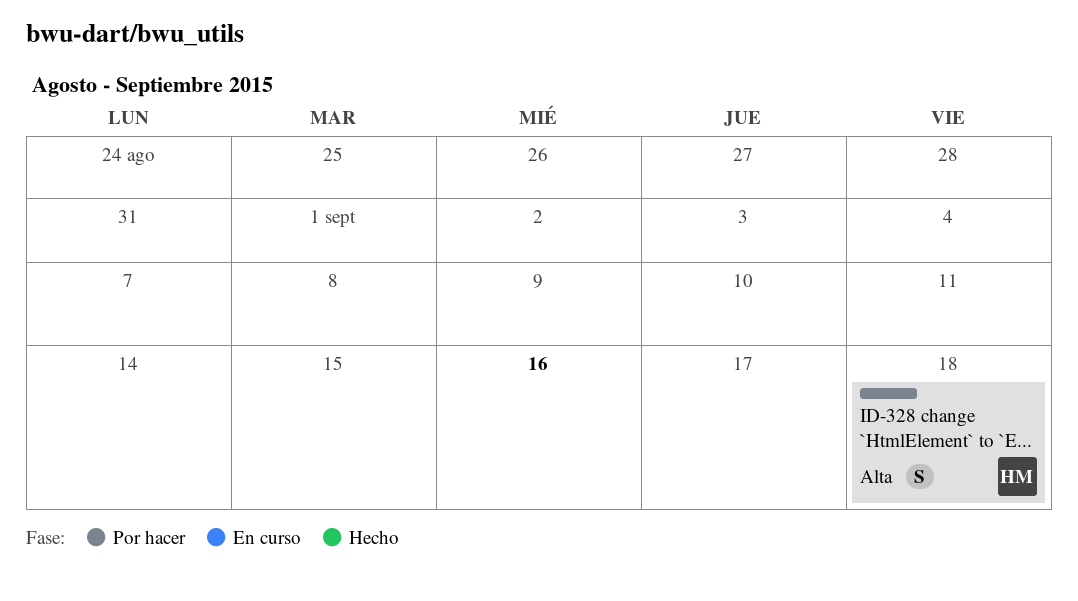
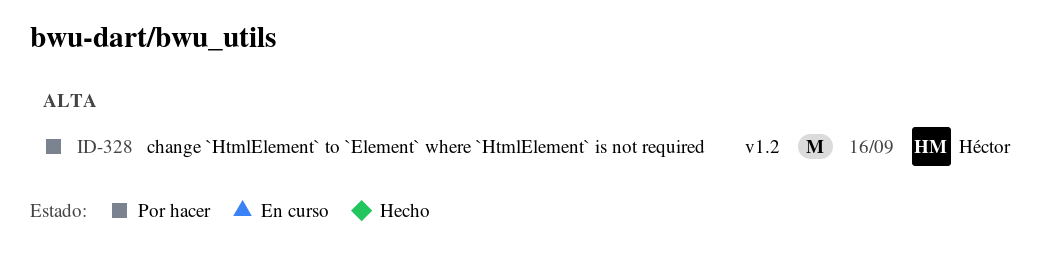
ID-328, estimate: S -> M
ID-328, due: Sep 18 -> Sep 16

